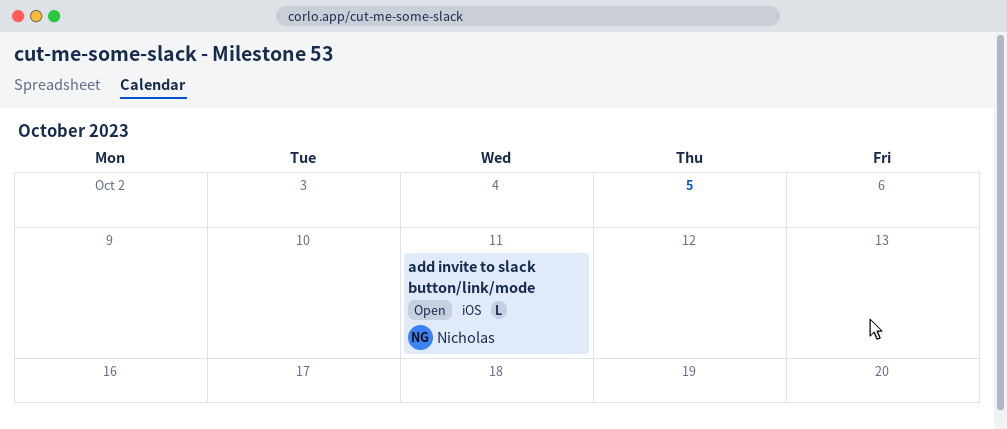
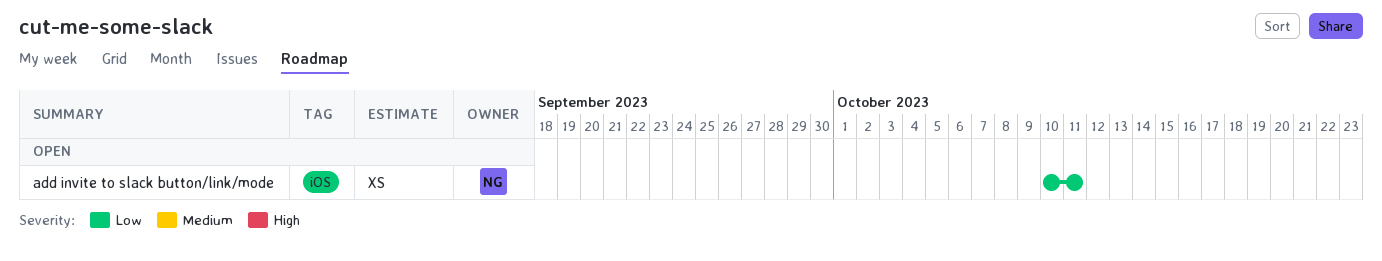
add invite to slack button/link/mode, estimate: L -> XS

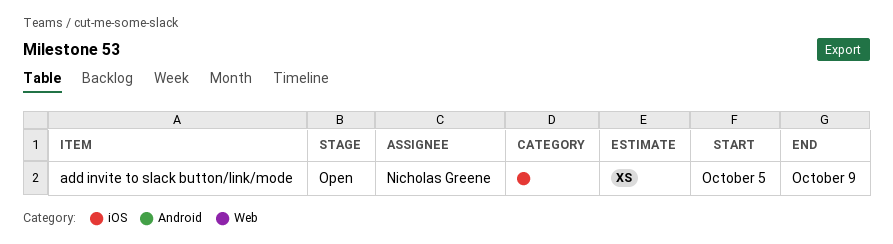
add invite to slack button/link/mode, start: Oct 10 -> Oct 5
add invite to slack button/link/mode, due: Oct 11 -> Oct 9

